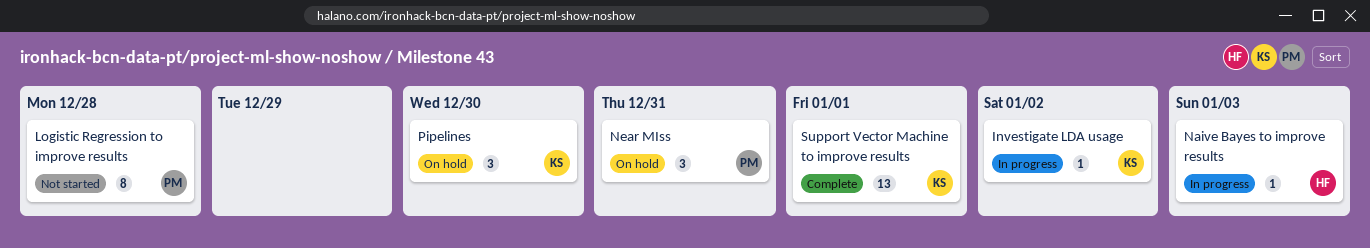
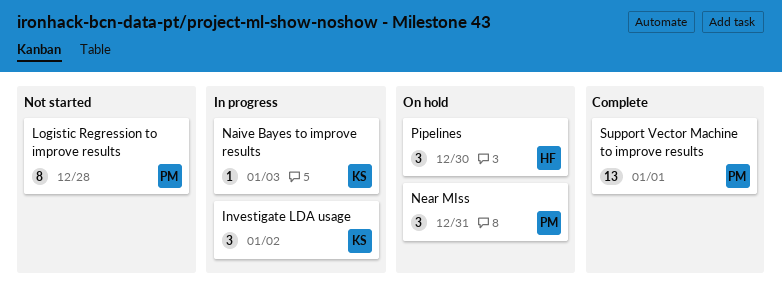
Investigate LDA usage, estimate: 1 -> 3
Naive Bayes to improve results, owner: HF -> KS
Pipelines, owner: KS -> HF
Support Vector Machine to improve results, owner: KS -> PM

